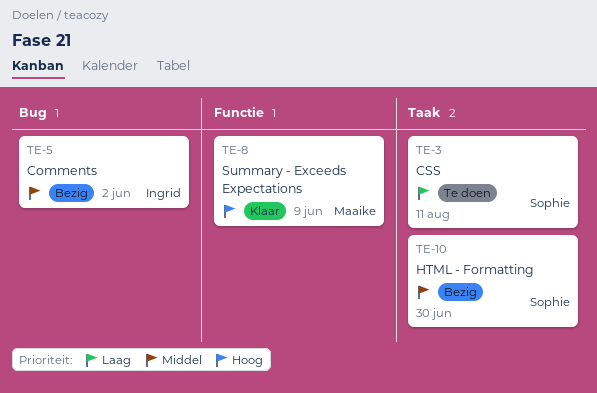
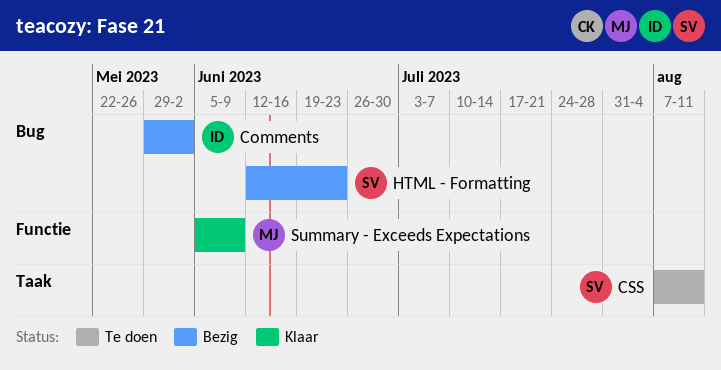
HTML - Formatting, label: Taak -> Bug
HTML - Formatting, due: Jun 30 -> Jun 23

